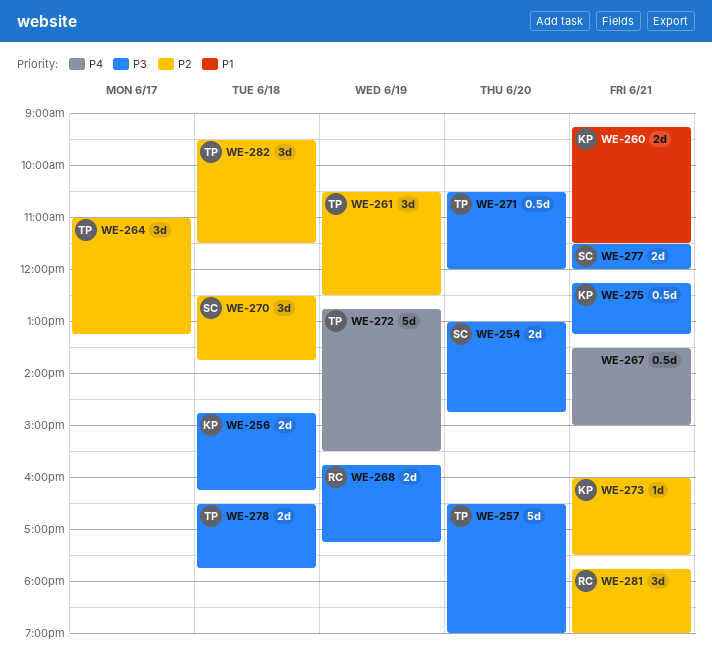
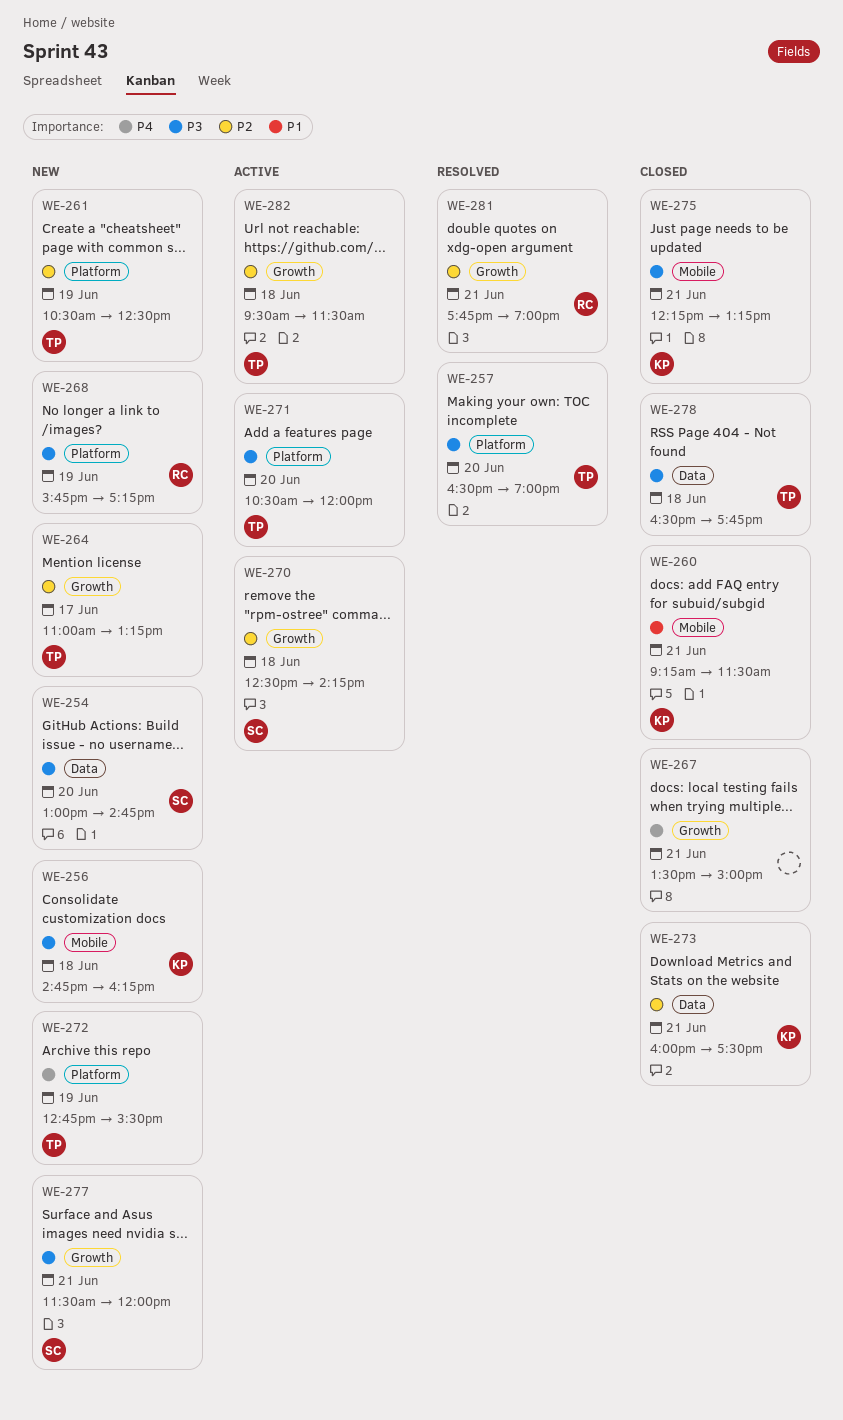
WE-270, ends: 13:45 -> 14:15

